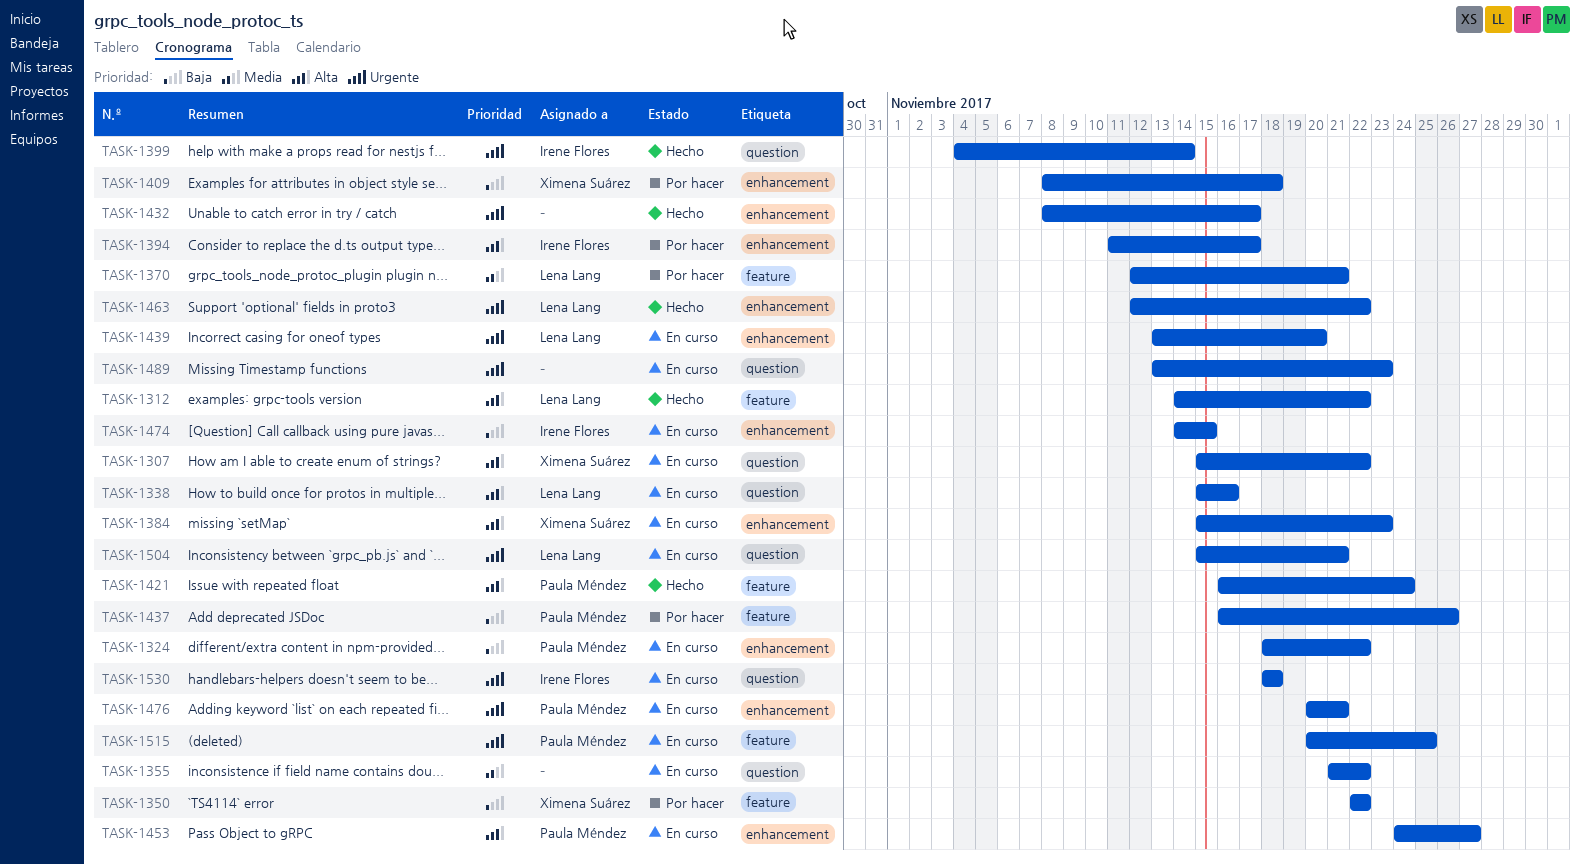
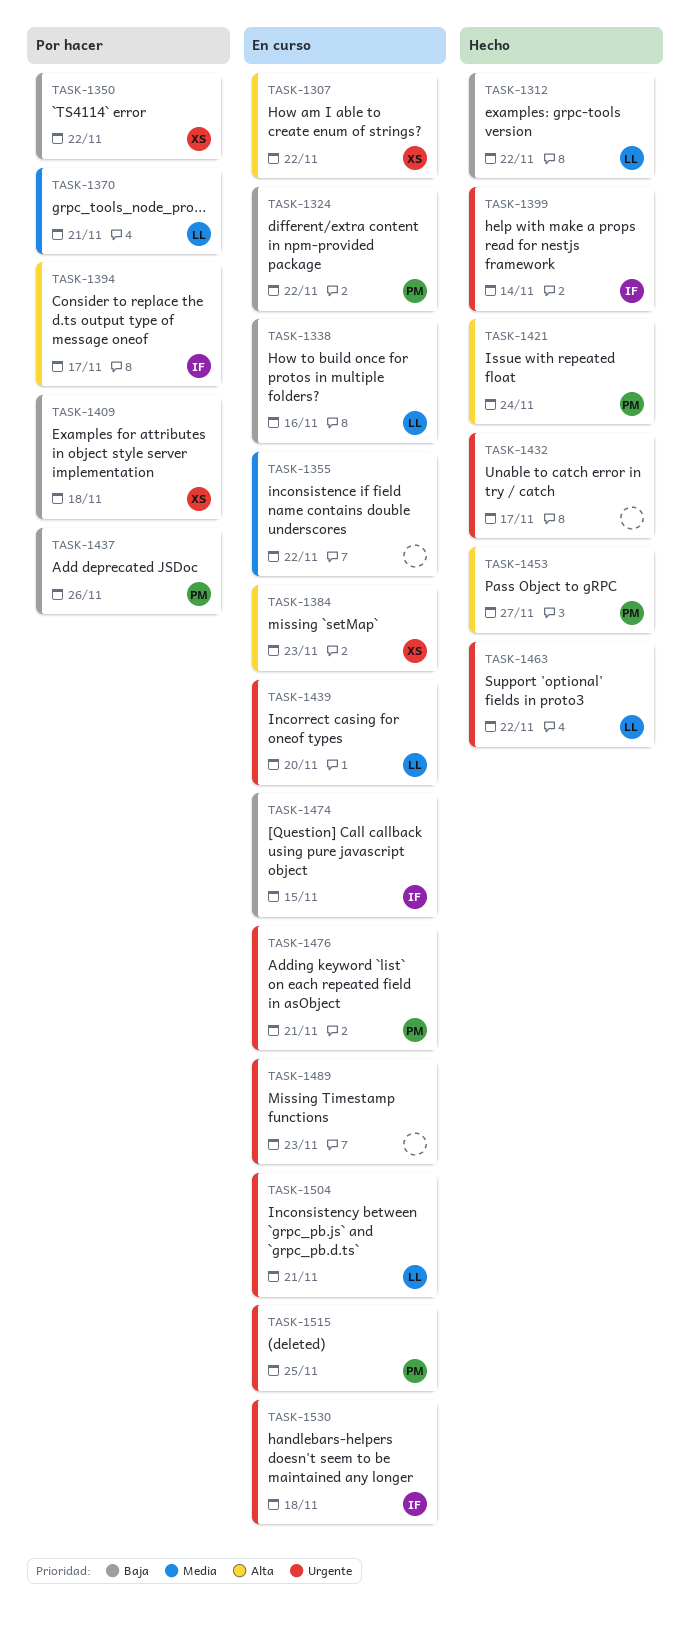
TASK-1312, priority: Alta -> Baja
TASK-1338, priority: Alta -> Baja
TASK-1453, status: En curso -> Hecho

